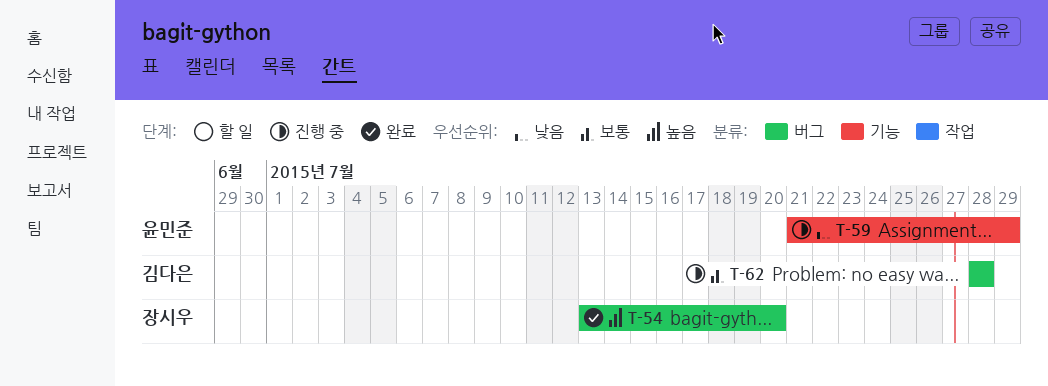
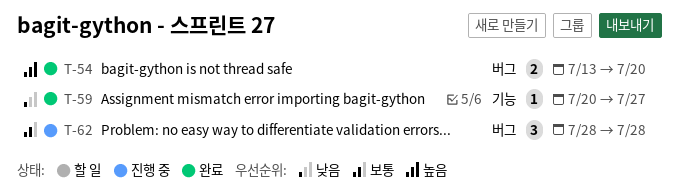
T-59, status: 진행 중 -> 완료
T-59, start: Jul 21 -> Jul 20
T-59, due: Jul 29 -> Jul 27

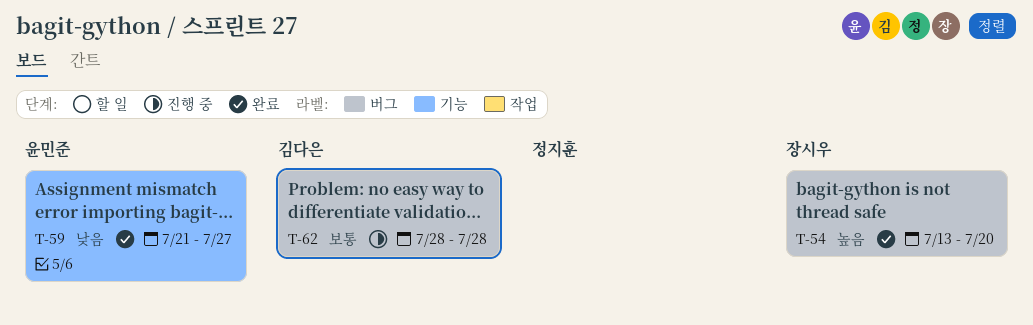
T-59, start: Jul 20 -> Jul 21

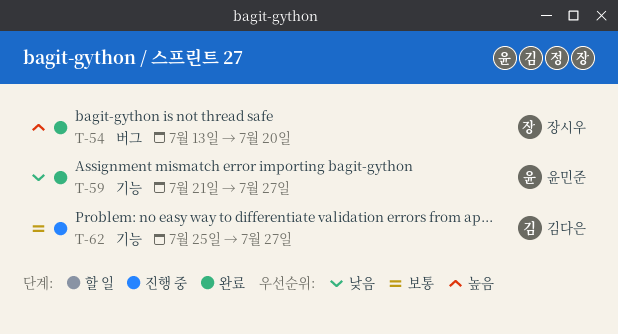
T-62, label: 버그 -> 기능
T-62, start: Jul 28 -> Jul 25
T-62, due: Jul 28 -> Jul 27

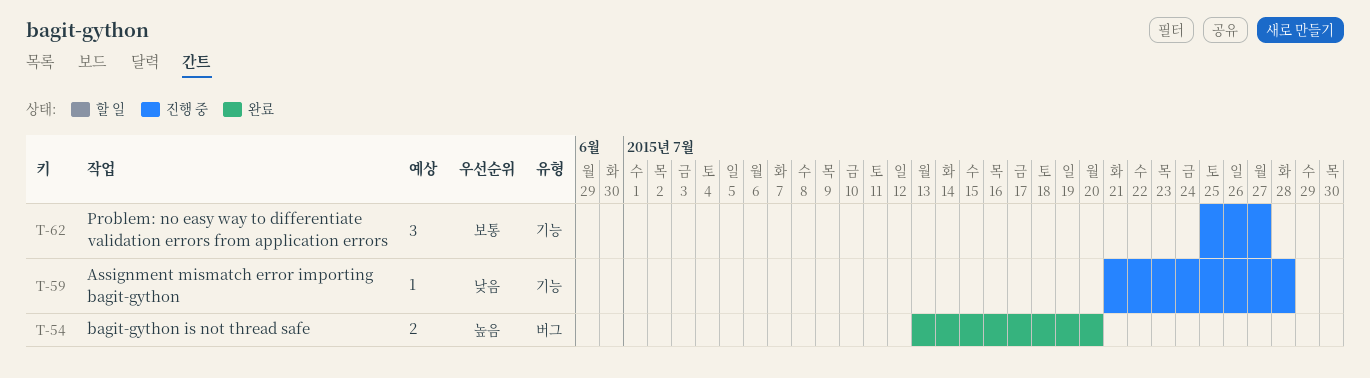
T-59, status: 완료 -> 진행 중
T-59, due: Jul 27 -> Jul 28

